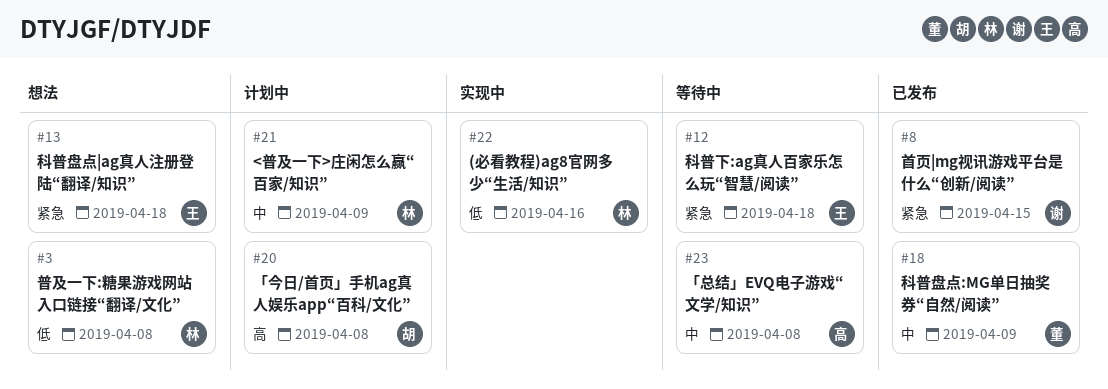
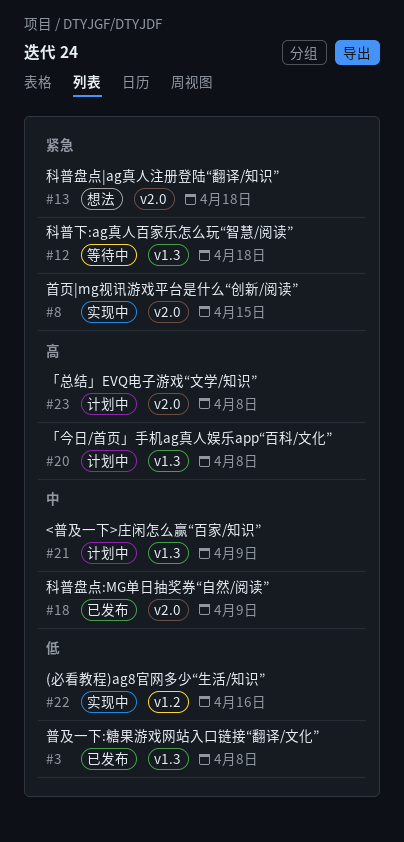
#3, status: 想法 -> 已发布
#8, status: 已发布 -> 实现中
#23, status: 等待中 -> 计划中
#23, priority: 中 -> 高

